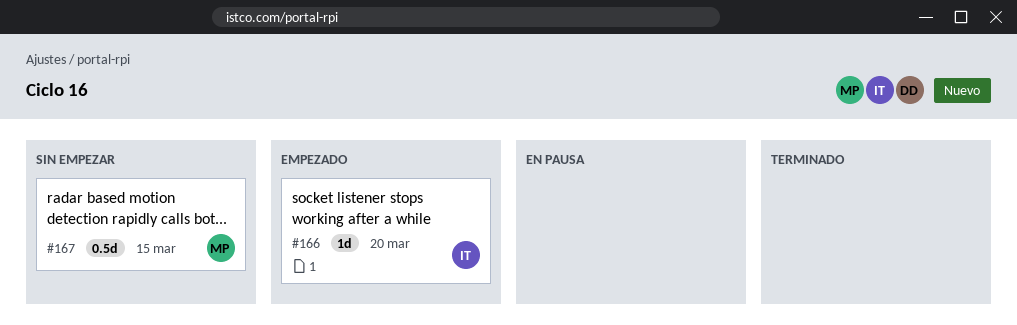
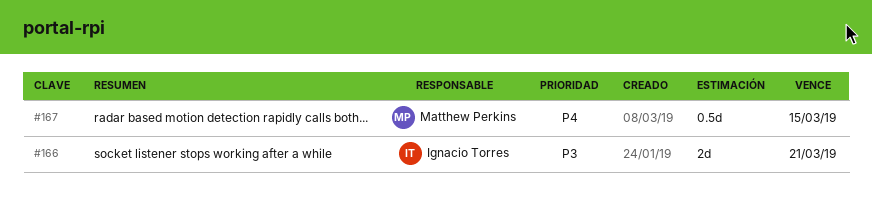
#166, estimate: 1d -> 2d
#166, due: Mar 20 -> Mar 21

